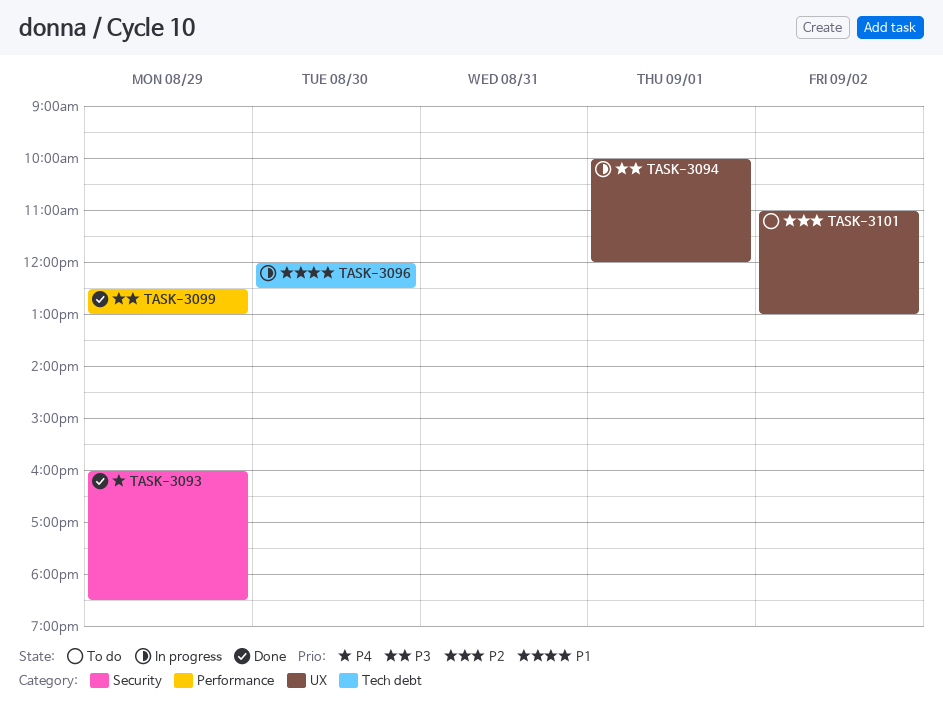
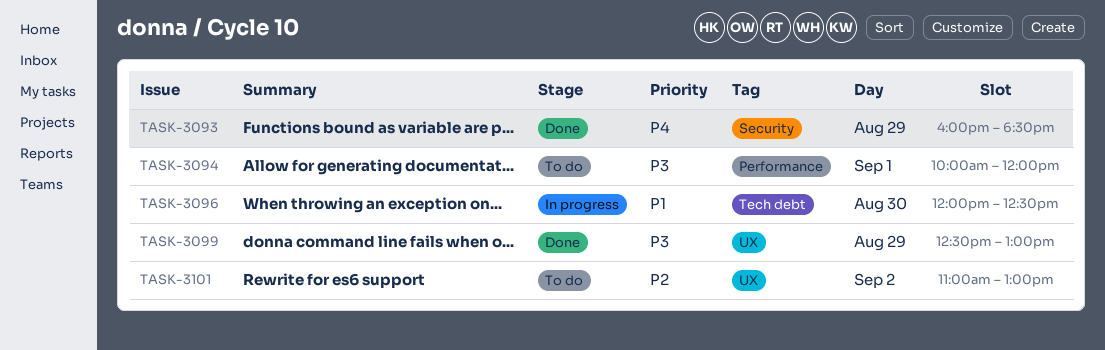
TASK-3094, status: In progress -> To do
TASK-3094, label: UX -> Performance
TASK-3099, label: Performance -> UX

